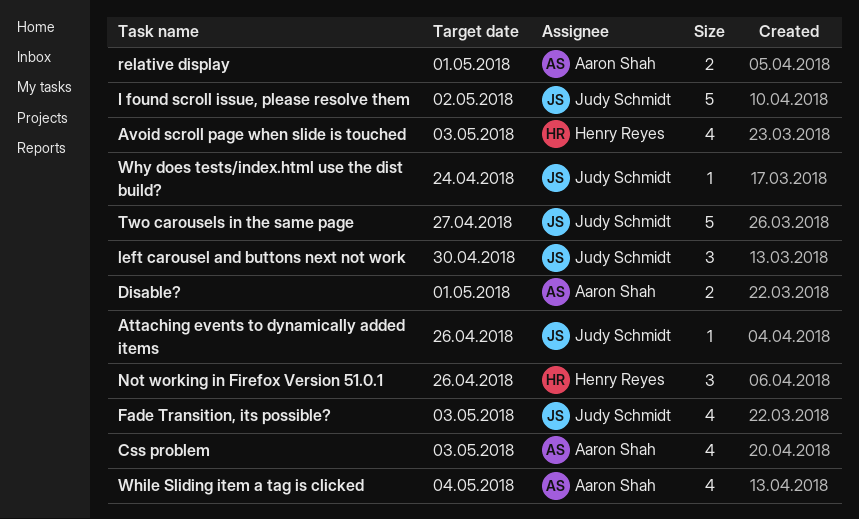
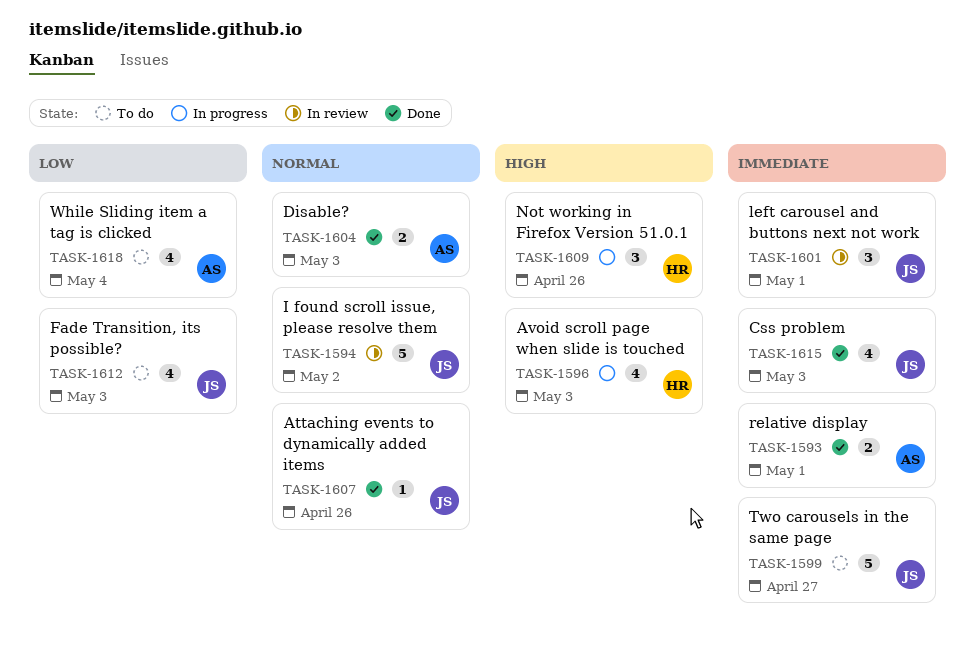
Css problem, owner: Aaron Shah -> Judy Schmidt
Disable?, due: May 1 -> May 3
left carousel and buttons next not work, due: Apr 30 -> May 1
Why does tests/index.html use the dist build?: present -> none

